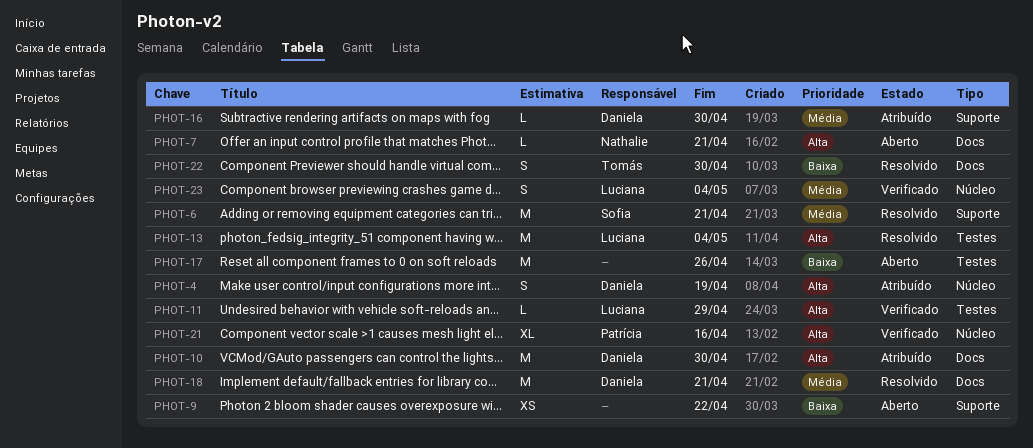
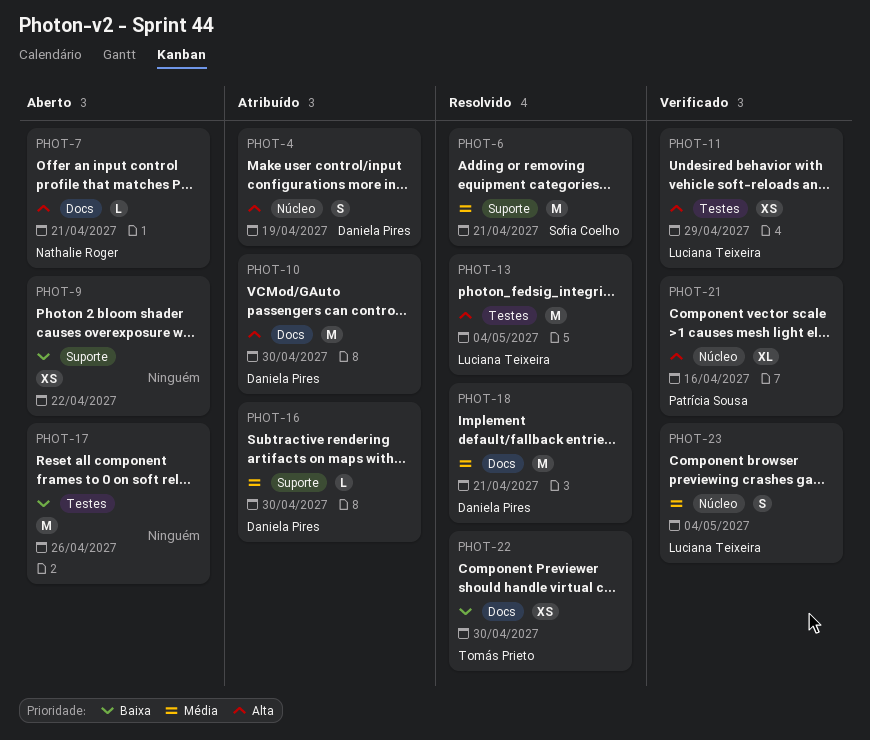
PHOT-11, estimate: L -> XS
PHOT-22, estimate: S -> XS

